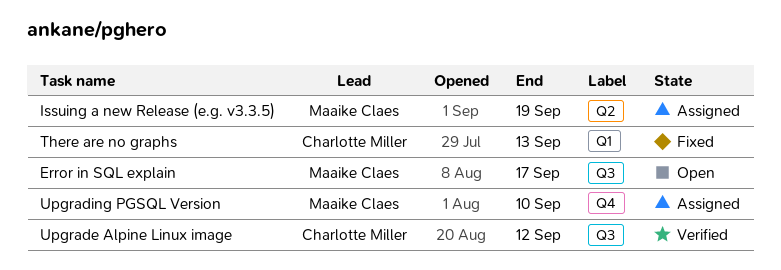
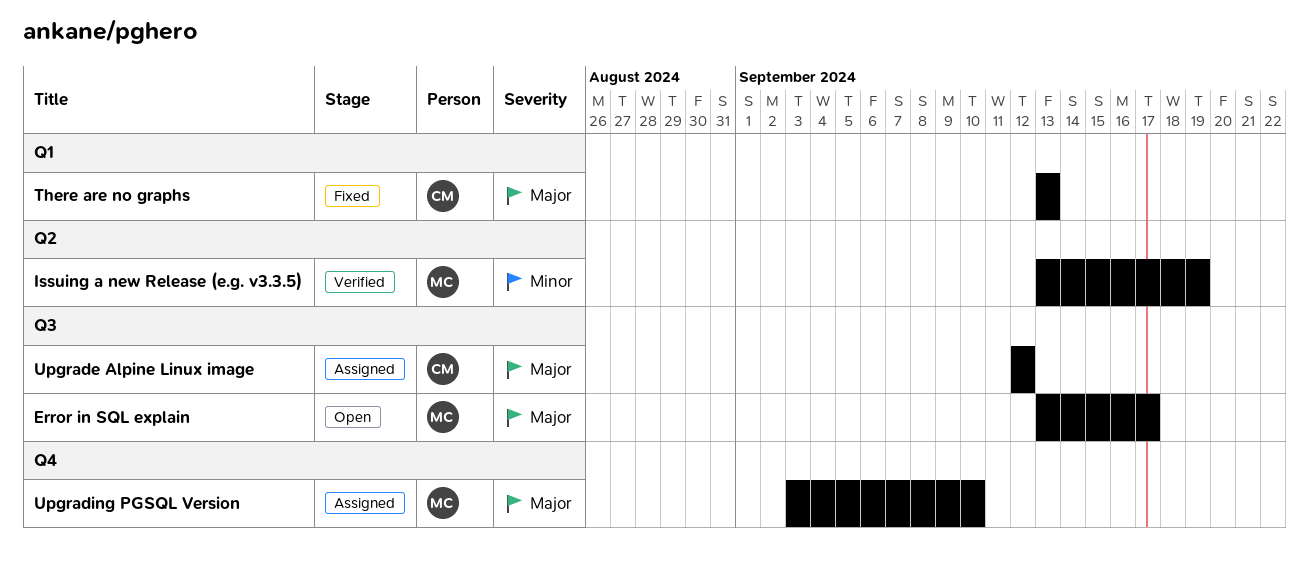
Issuing a new Release (e.g. v3.3.5), status: Assigned -> Verified
Upgrade Alpine Linux image, status: Verified -> Assigned

